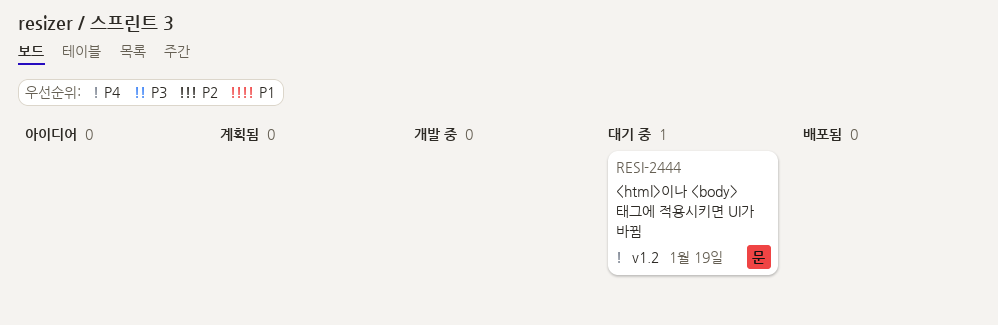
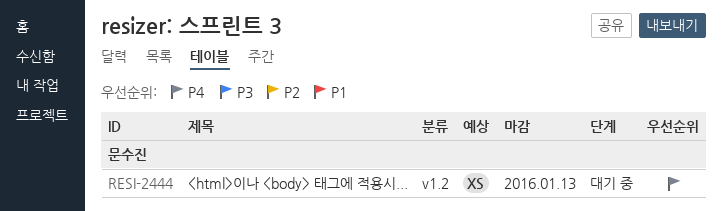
RESI-2444, due: Jan 19 -> Jan 13

